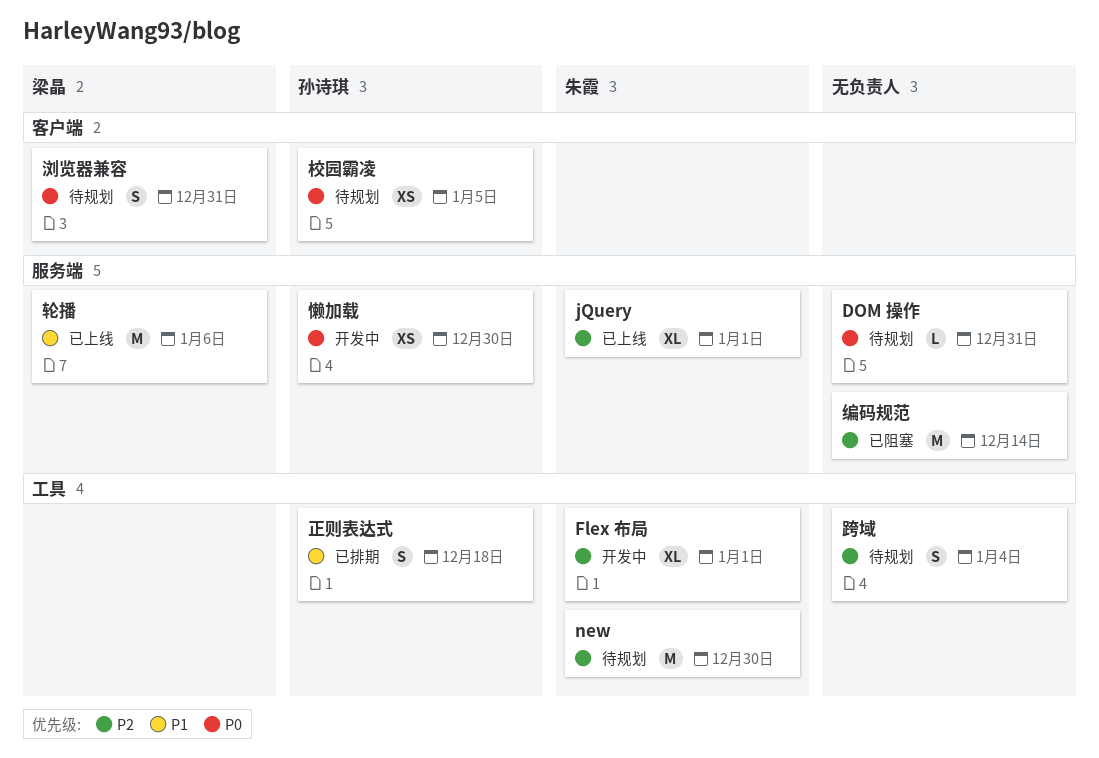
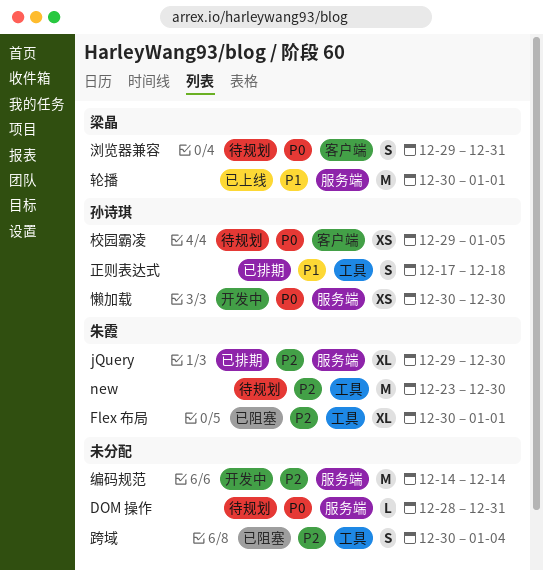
Flex 布局, status: 开发中 -> 已阻塞
jQuery, status: 已上线 -> 已排期
jQuery, due: Jan 1 -> Dec 30
编码规范, status: 已阻塞 -> 开发中
跨域, status: 待规划 -> 已阻塞
轮播, due: Jan 6 -> Jan 1

